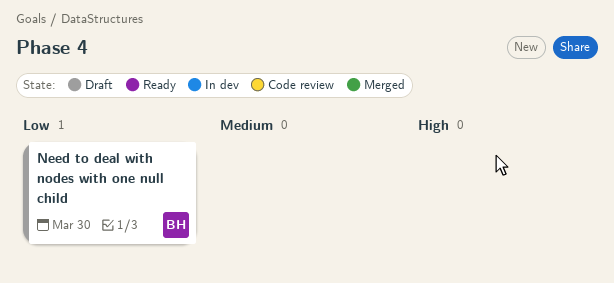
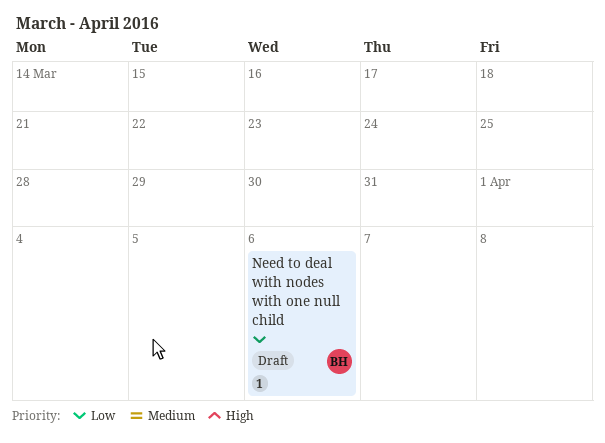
Need to deal with nodes with one null child, due: Mar 30 -> Apr 6

